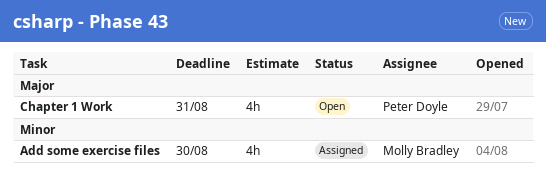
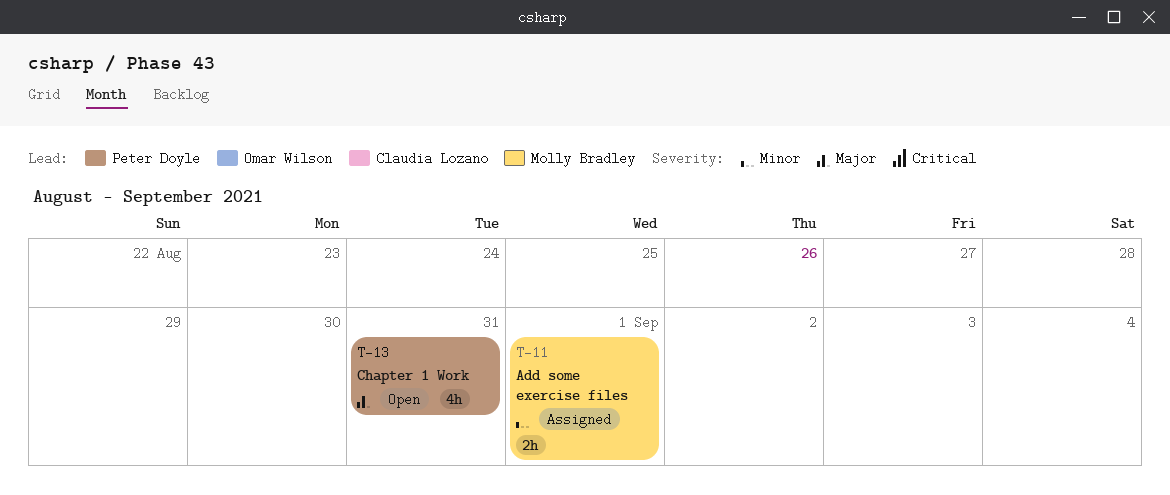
Add some exercise files, estimate: 4h -> 2h
Add some exercise files, due: Aug 30 -> Sep 1

